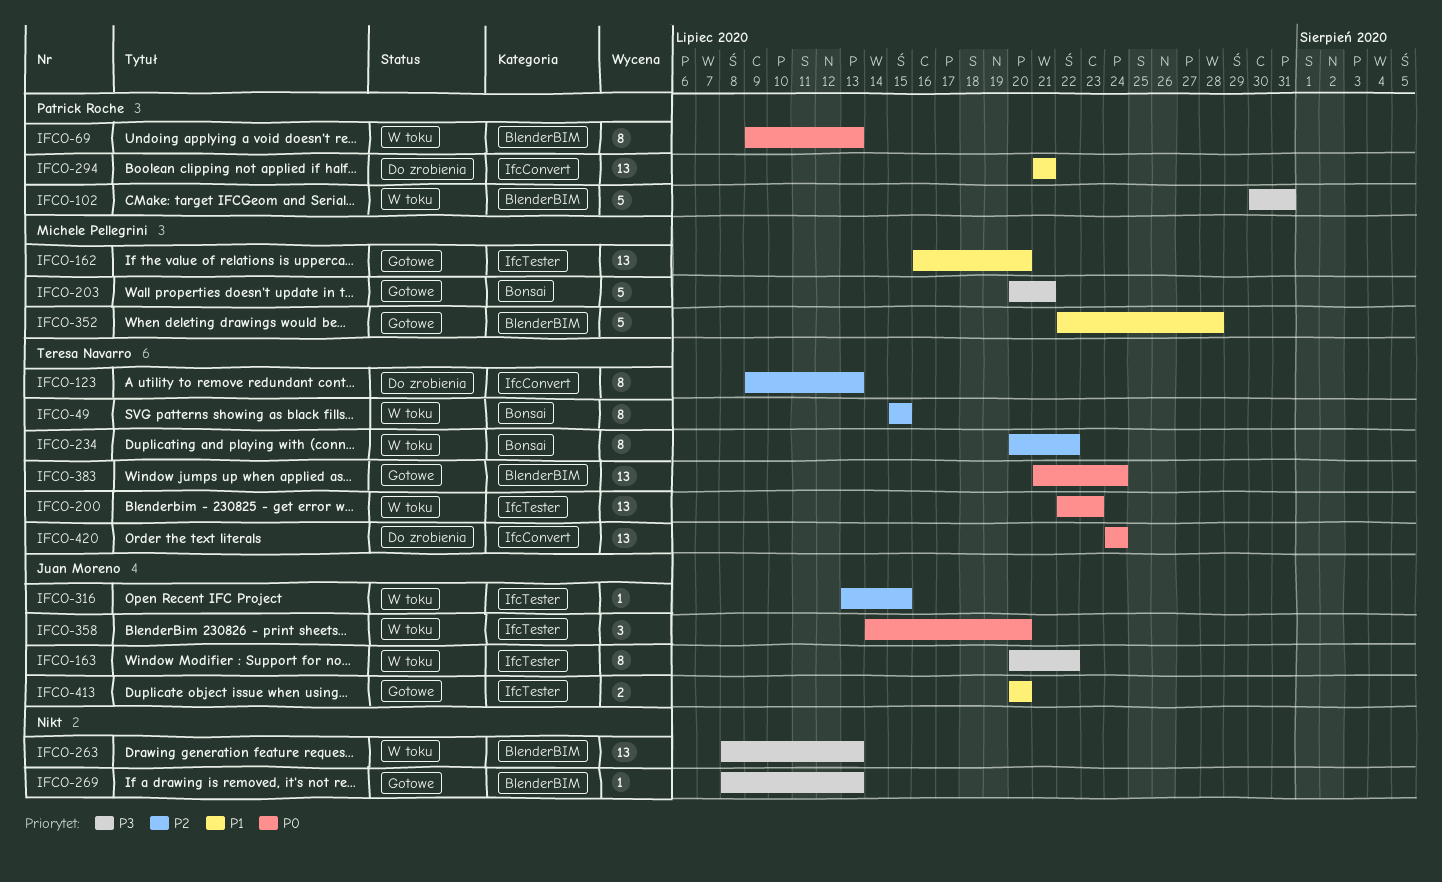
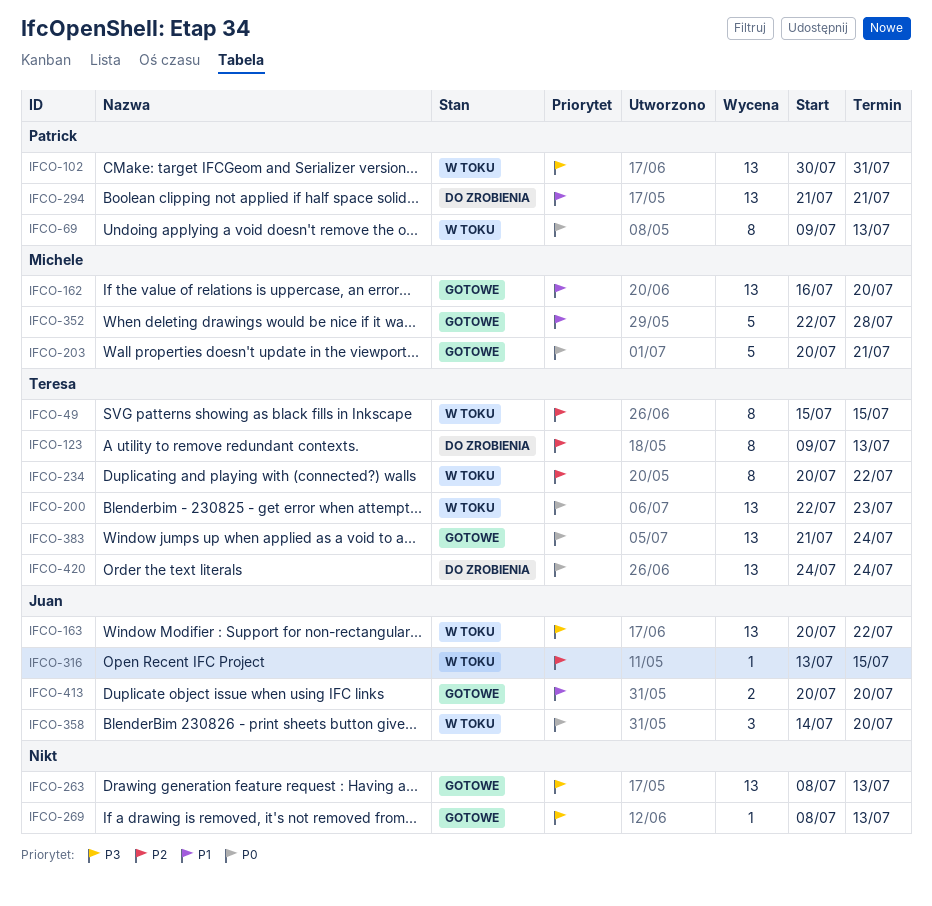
IFCO-102, estimate: 5 -> 13
IFCO-163, estimate: 8 -> 13
IFCO-203, priority: P3 -> P0
IFCO-263, status: W toku -> Gotowe

